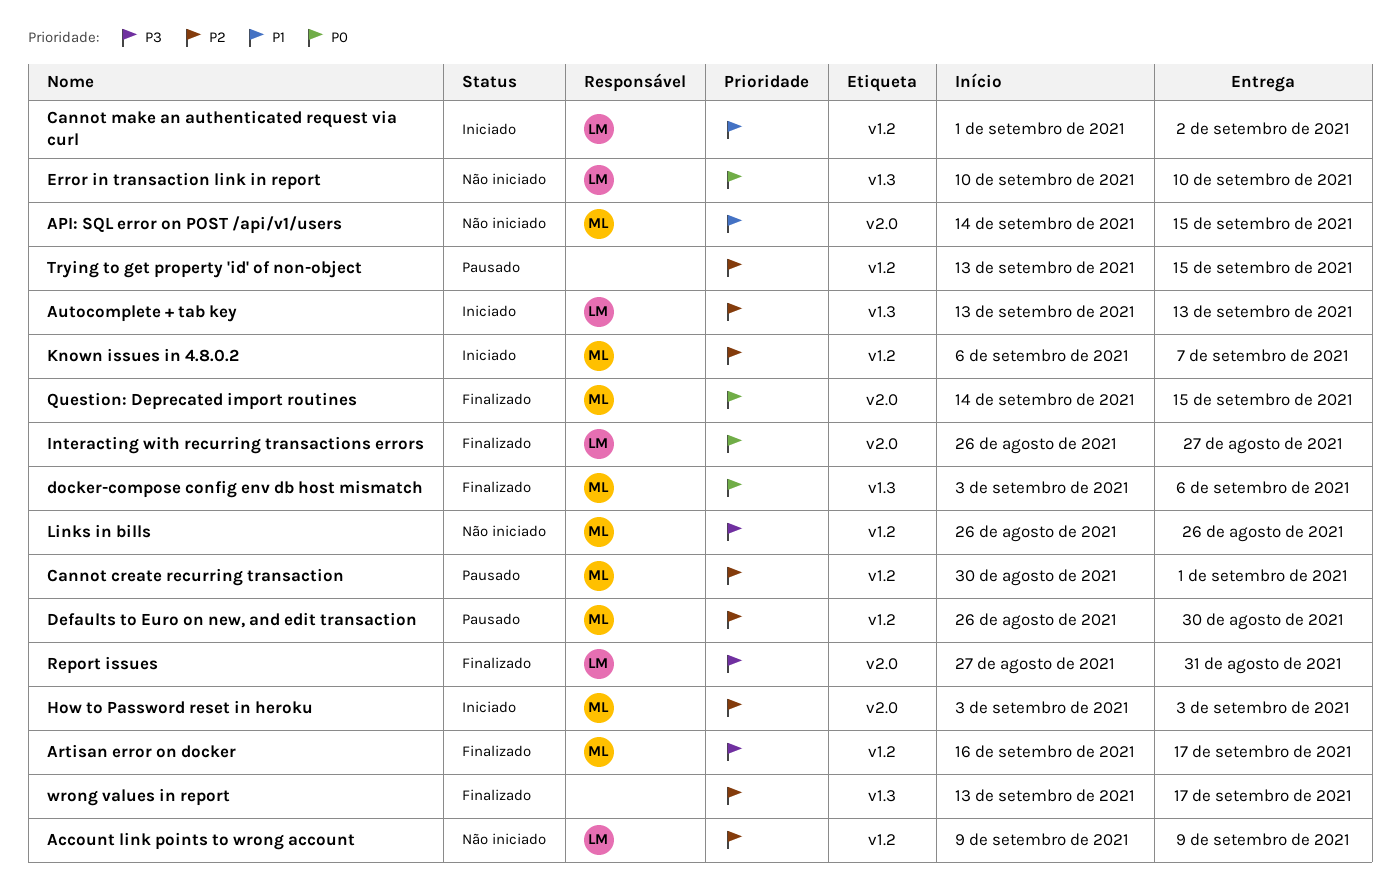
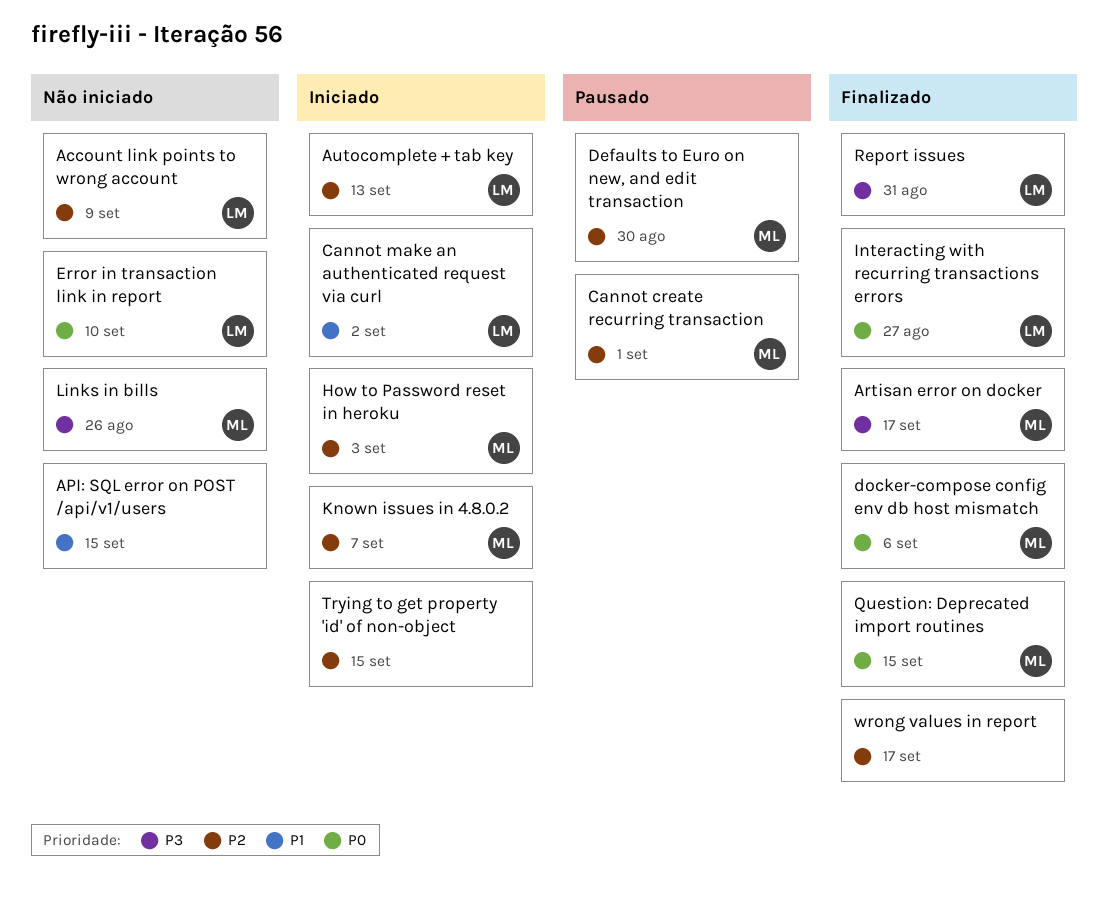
API: SQL error on POST /api/v1/users, owner: ML -> none
Trying to get property 'id' of non-object, status: Pausado -> Iniciado

